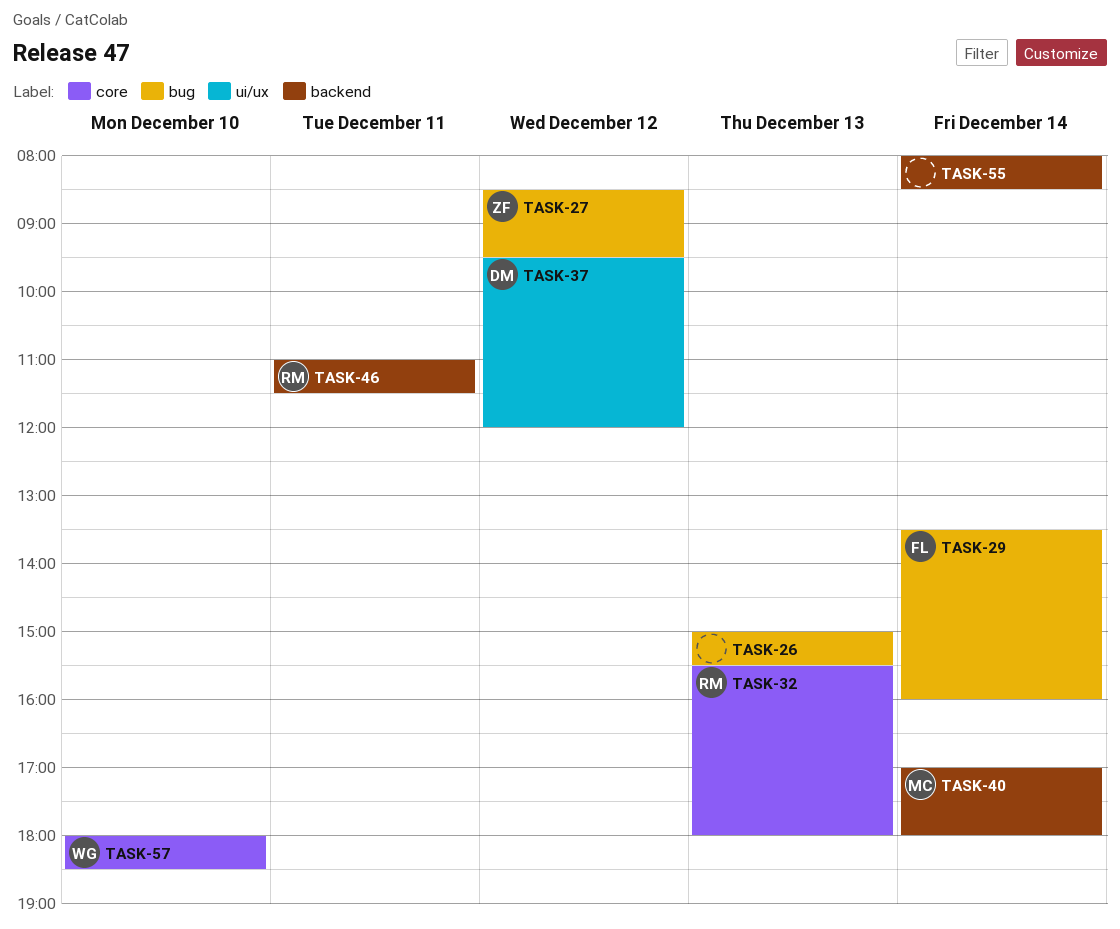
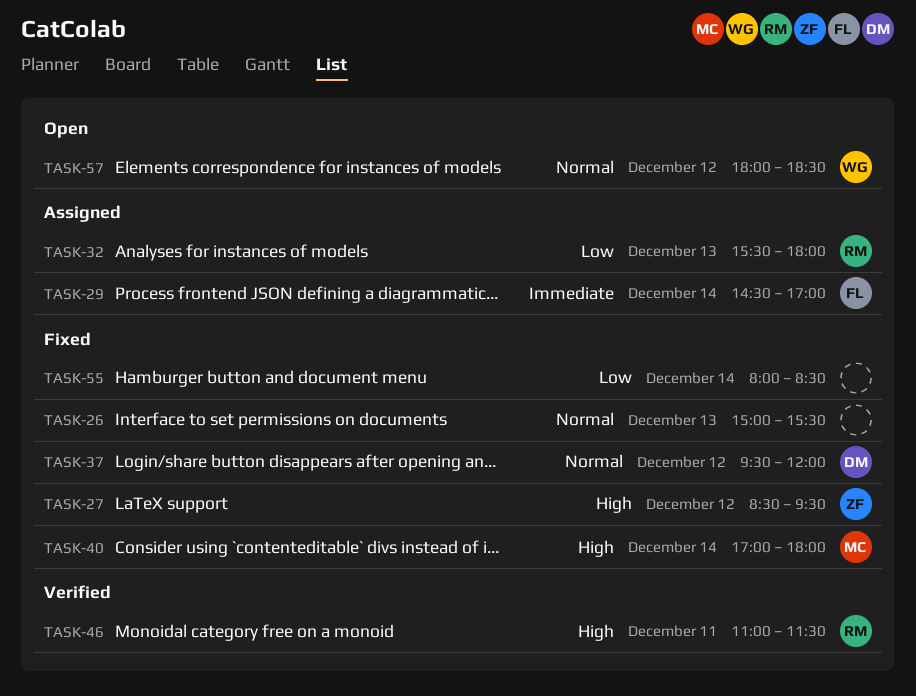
TASK-29, begins: 13:30 -> 14:30
TASK-29, ends: 16:00 -> 17:00
TASK-57, day: Dec 10 -> Dec 12

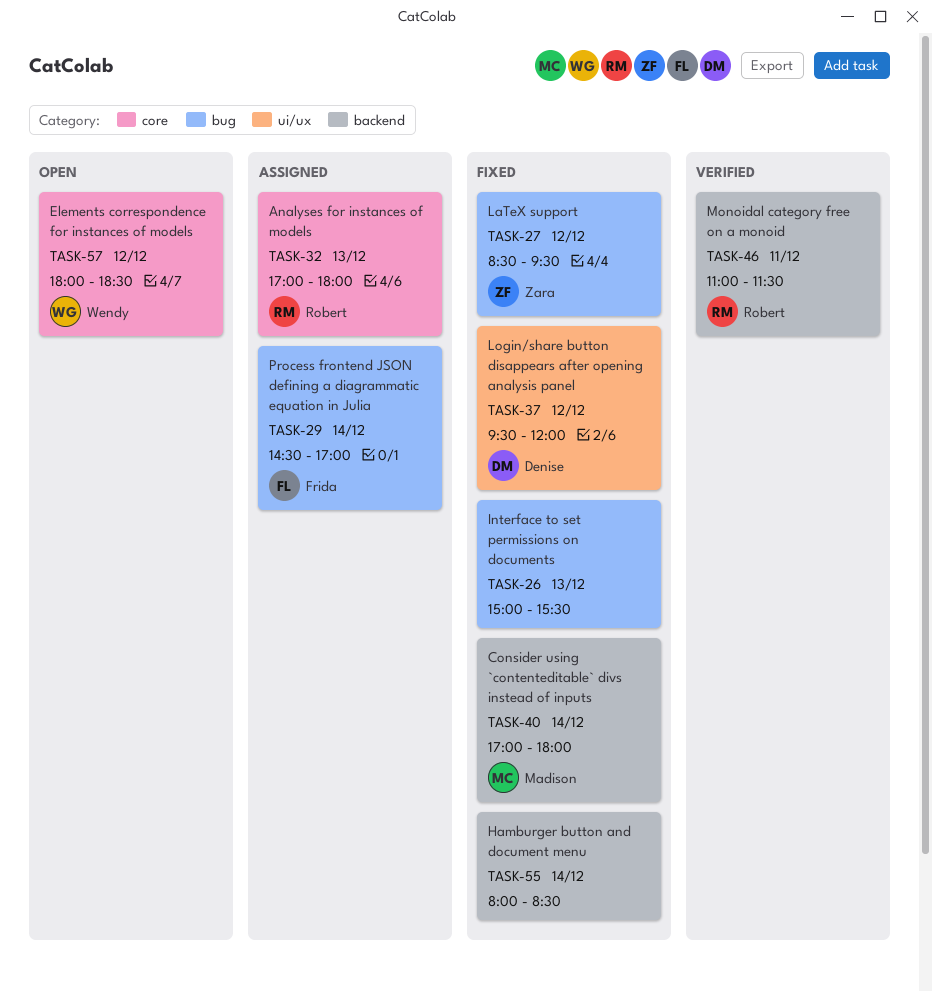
TASK-32, begins: 15:30 -> 17:00

